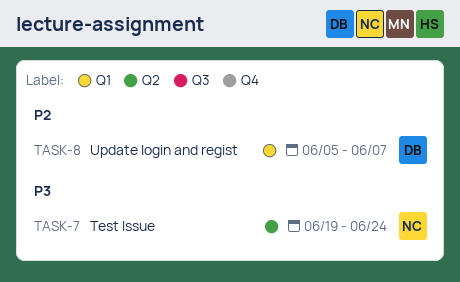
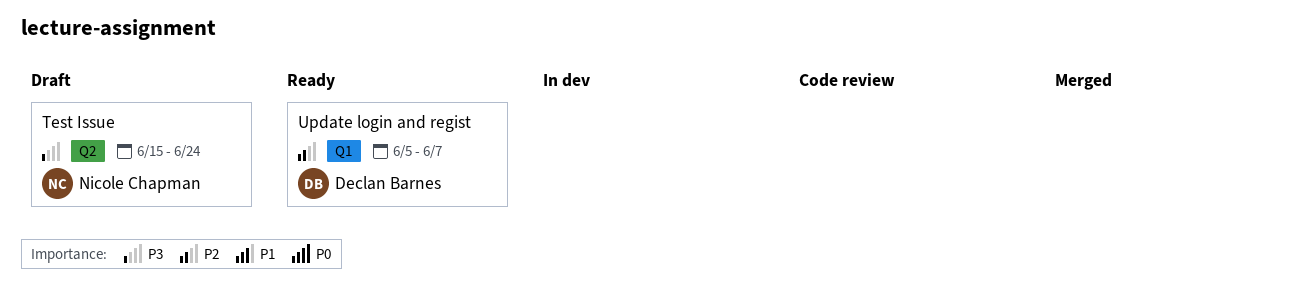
Test Issue, start: Jun 19 -> Jun 15

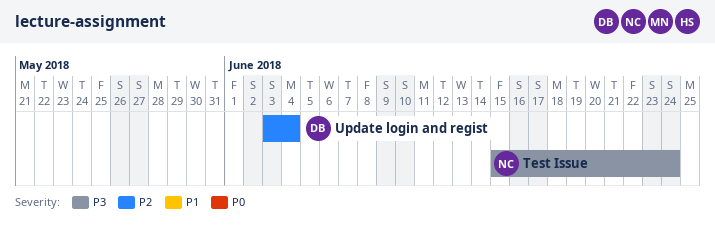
Update login and regist, start: Jun 5 -> Jun 3
Update login and regist, due: Jun 7 -> Jun 4

